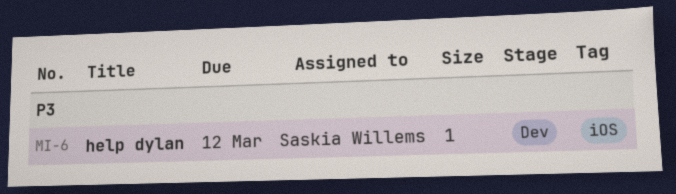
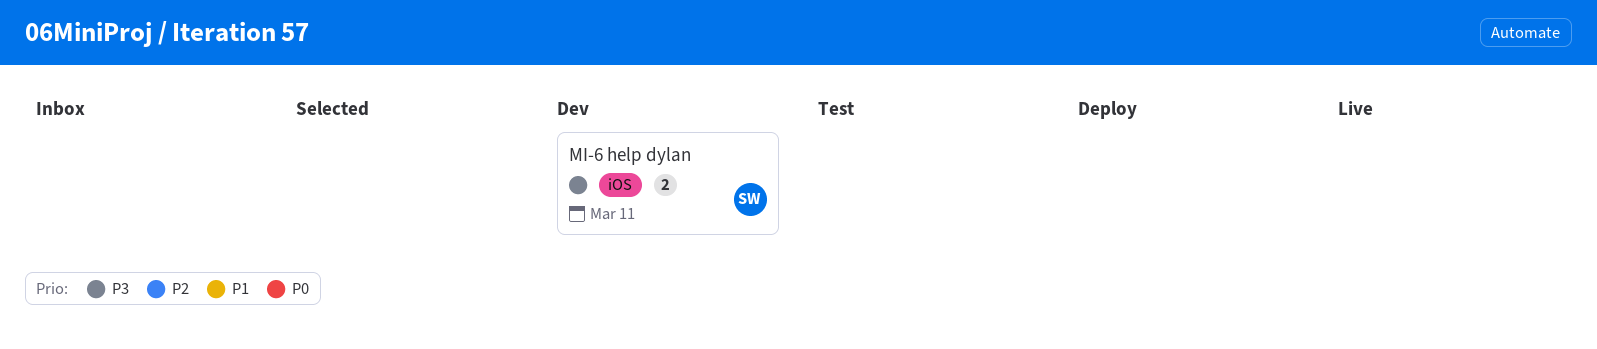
MI-6, estimate: 1 -> 2
MI-6, due: Mar 12 -> Mar 11

